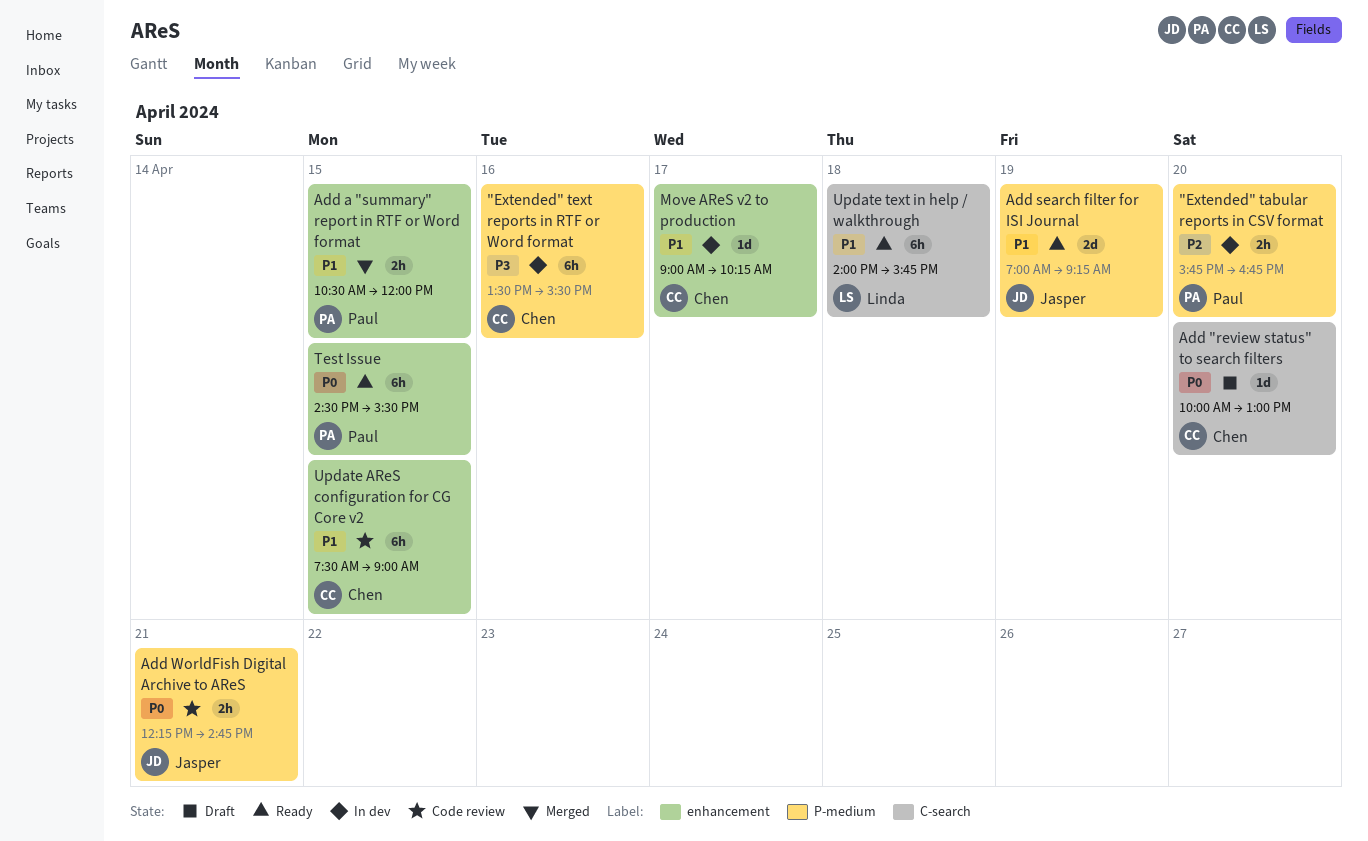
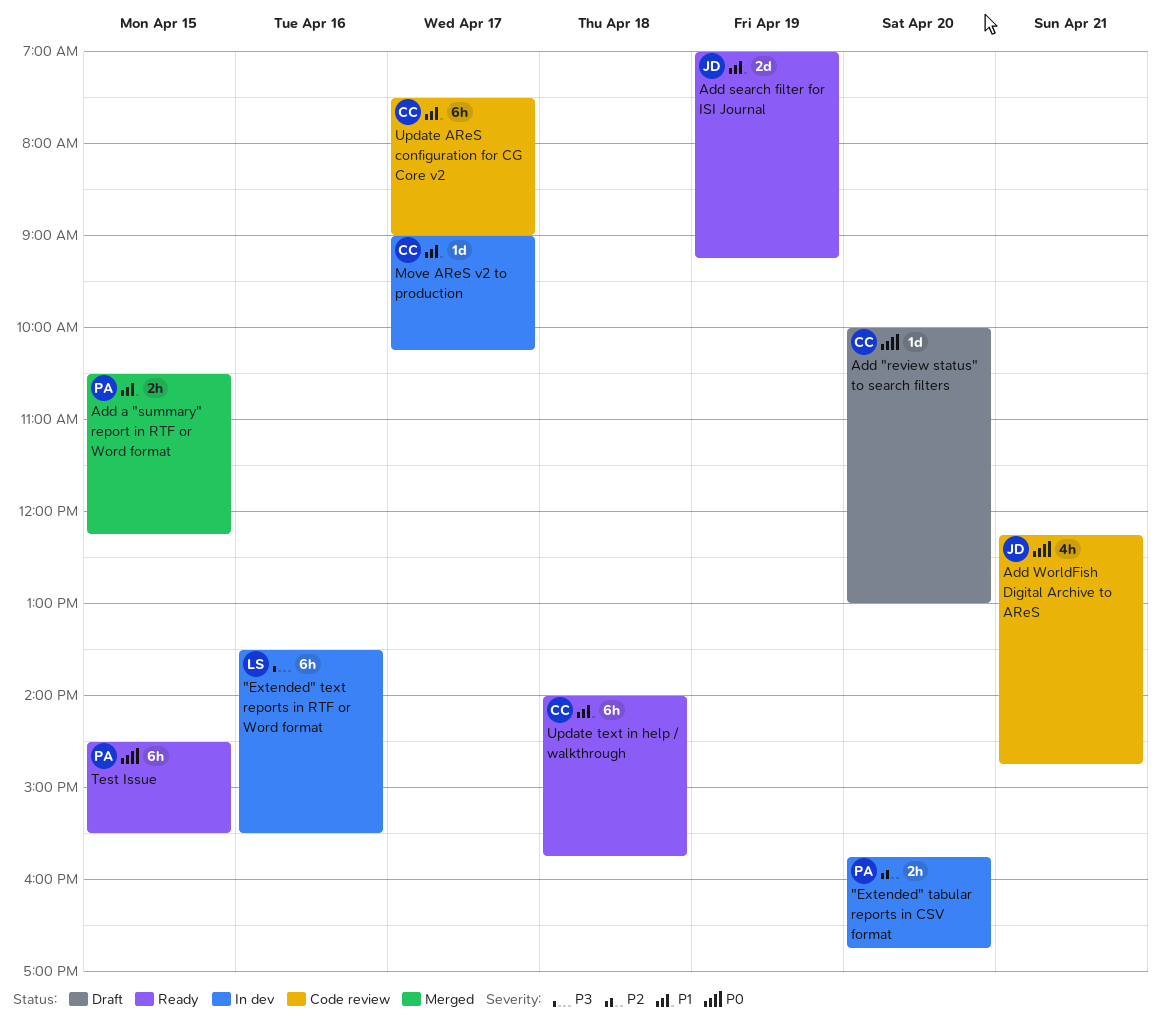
"Extended" text reports in RTF or Word format, owner: Chen -> Linda
Add a "summary" report in RTF or Word format, ends: 12:00 -> 12:15
Add WorldFish Digital Archive to AReS, estimate: 2h -> 4h
Update AReS configuration for CG Core v2, day: Apr 15 -> Apr 17
Update text in help / walkthrough, owner: Linda -> Chen

